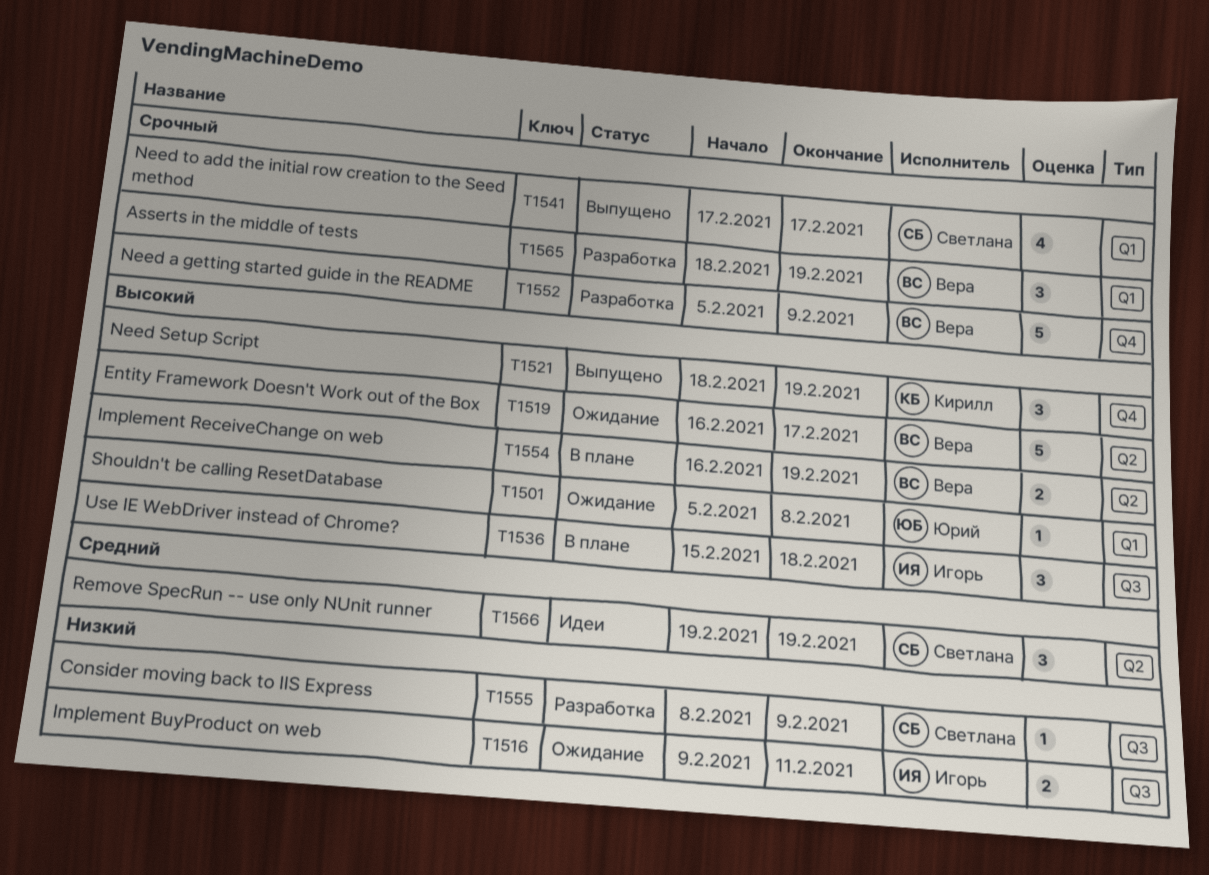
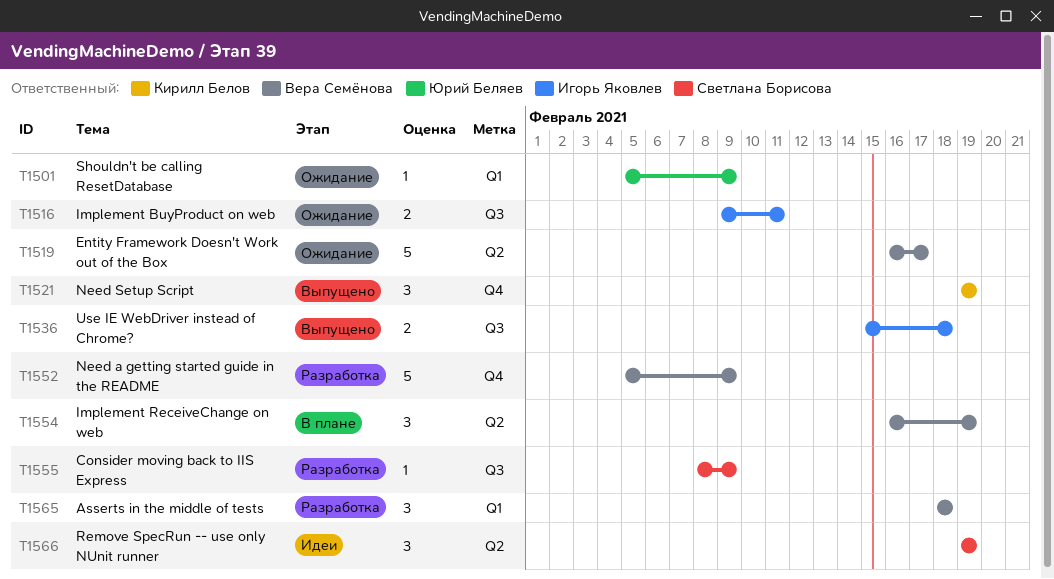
T1501, due: Feb 8 -> Feb 9
T1521, start: Feb 18 -> Feb 19
T1536, status: В плане -> Выпущено
T1536, estimate: 3 -> 2
T1541: present -> none
T1554, estimate: 2 -> 3
T1565, due: Feb 19 -> Feb 18

